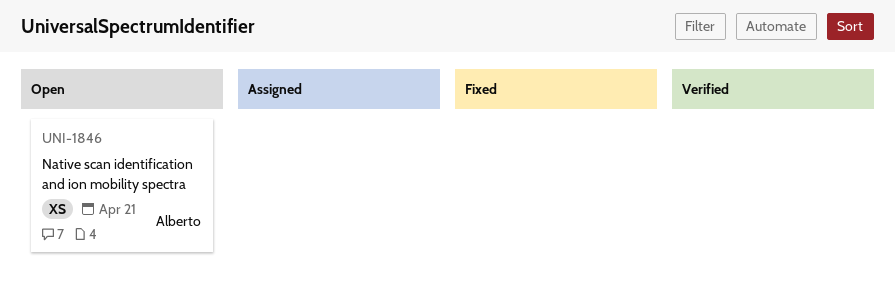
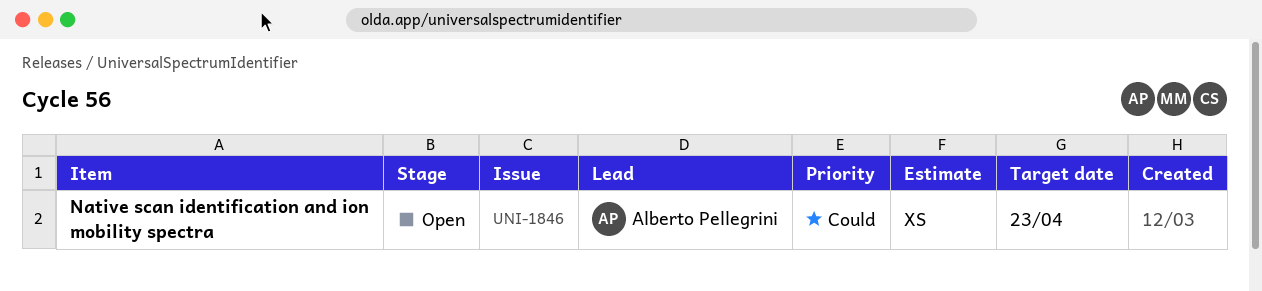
UNI-1846, due: Apr 21 -> Apr 23

